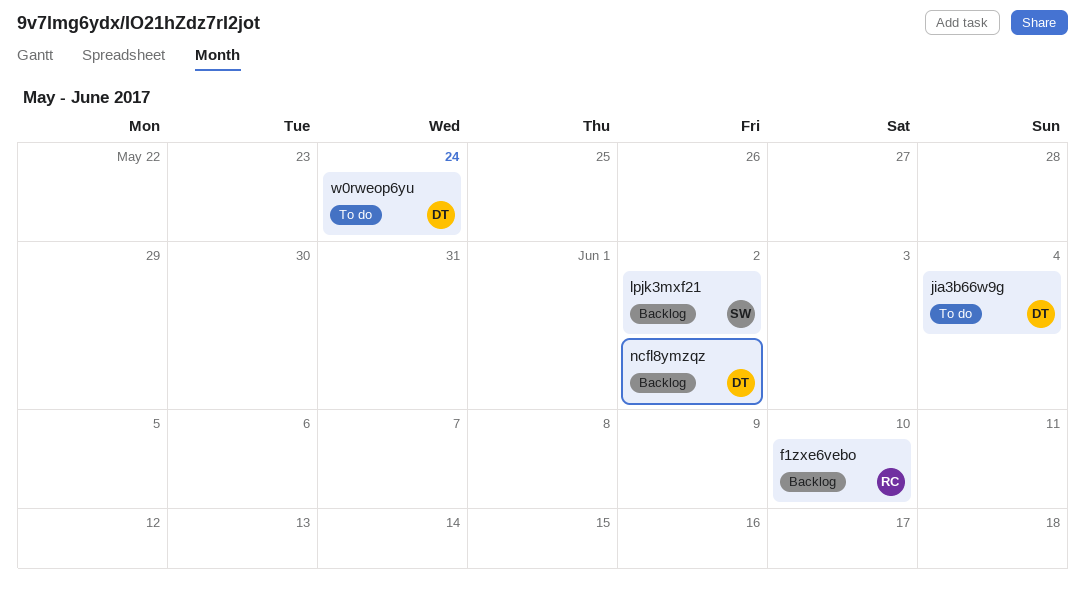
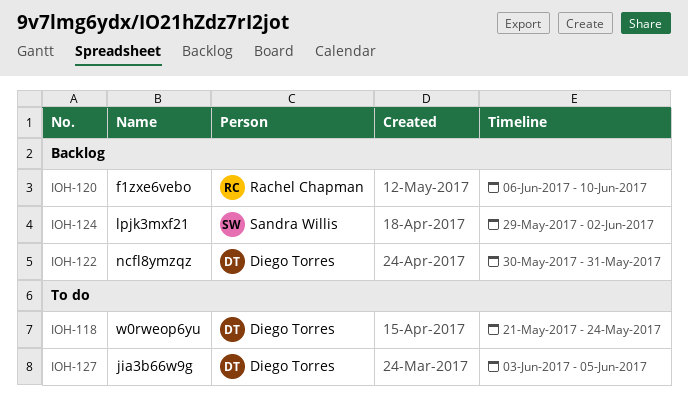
jia3b66w9g, due: Jun 4 -> Jun 5
ncfl8ymzqz, due: Jun 2 -> May 31

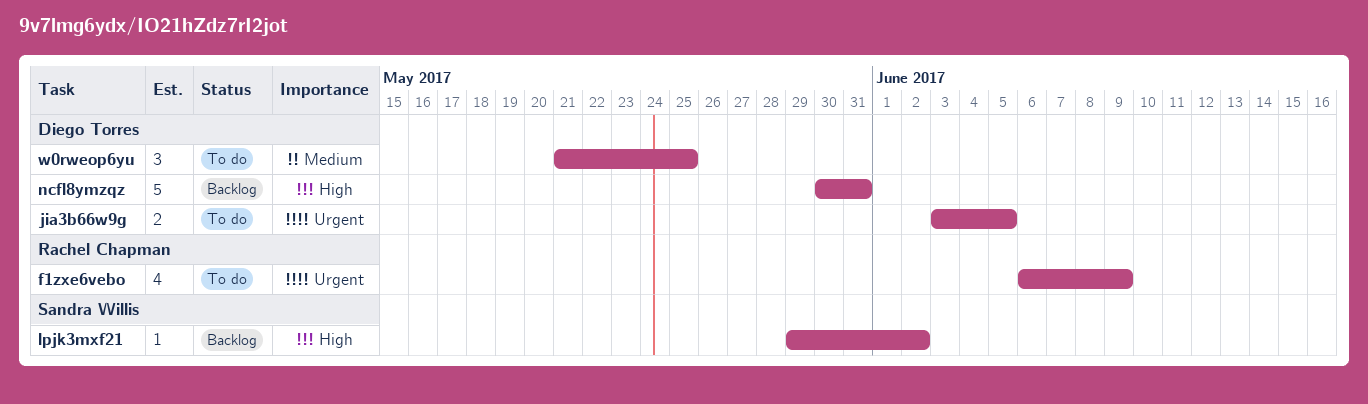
f1zxe6vebo, status: Backlog -> To do
f1zxe6vebo, due: Jun 10 -> Jun 9
w0rweop6yu, due: May 24 -> May 25

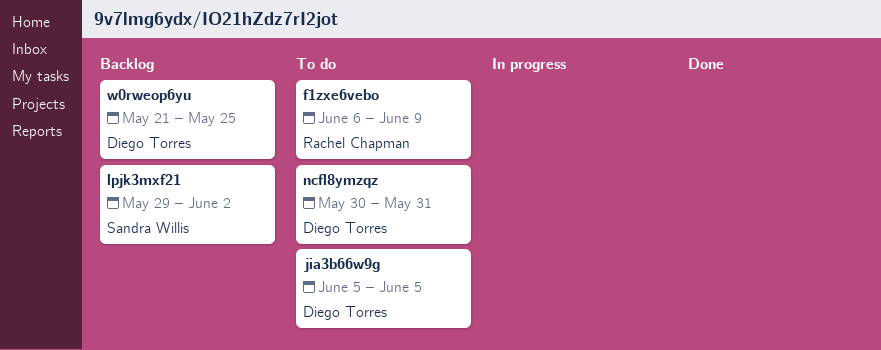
jia3b66w9g, start: Jun 3 -> Jun 5
ncfl8ymzqz, status: Backlog -> To do
w0rweop6yu, status: To do -> Backlog

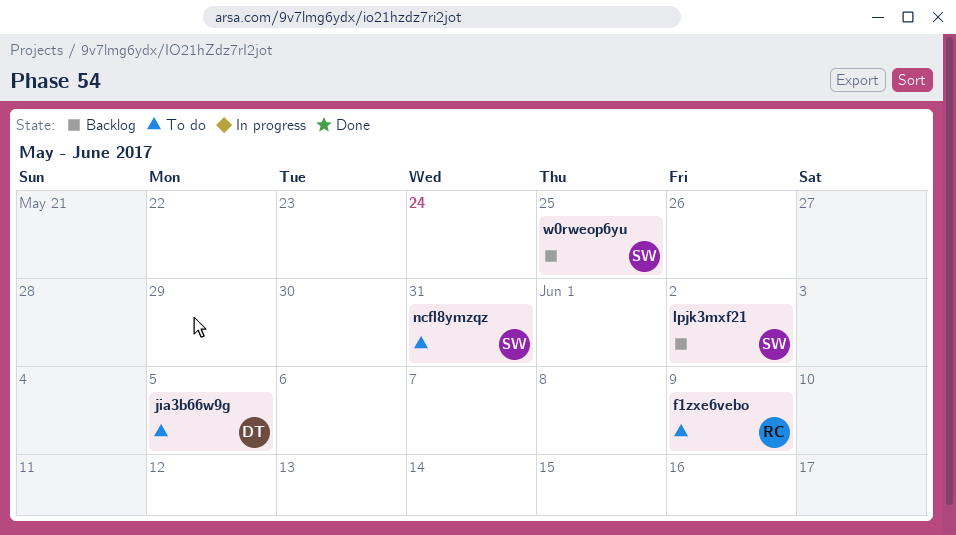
ncfl8ymzqz, owner: Diego Torres -> Sandra Willis
w0rweop6yu, owner: Diego Torres -> Sandra Willis

